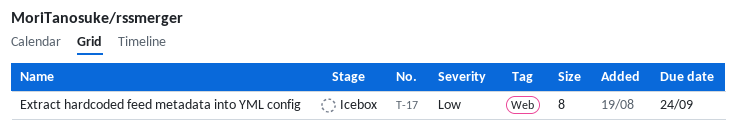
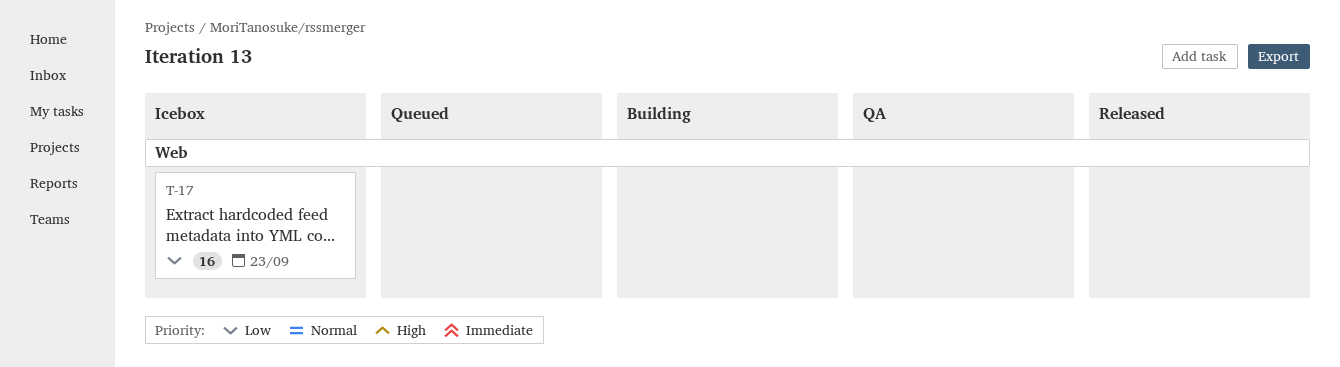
T-17, estimate: 8 -> 16
T-17, due: Sep 24 -> Sep 23

